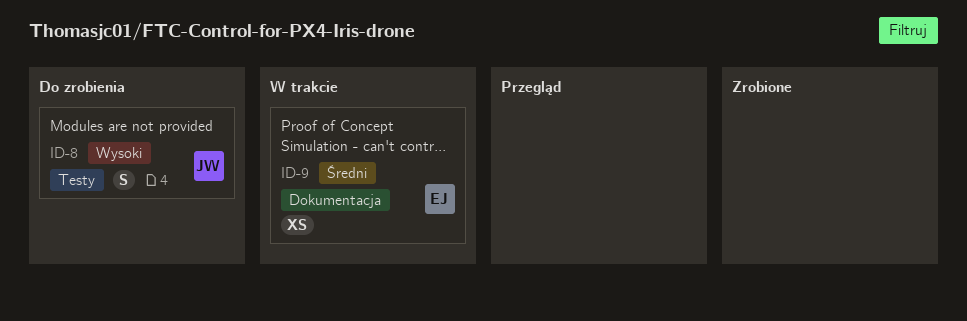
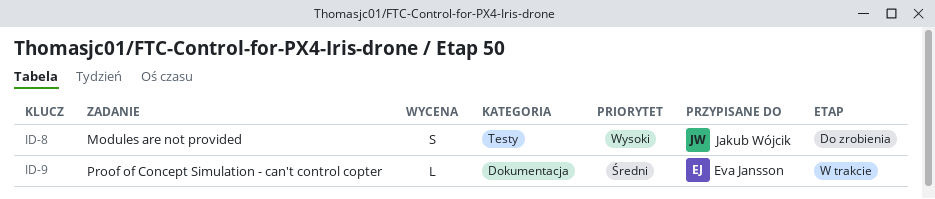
ID-9, estimate: XS -> L

